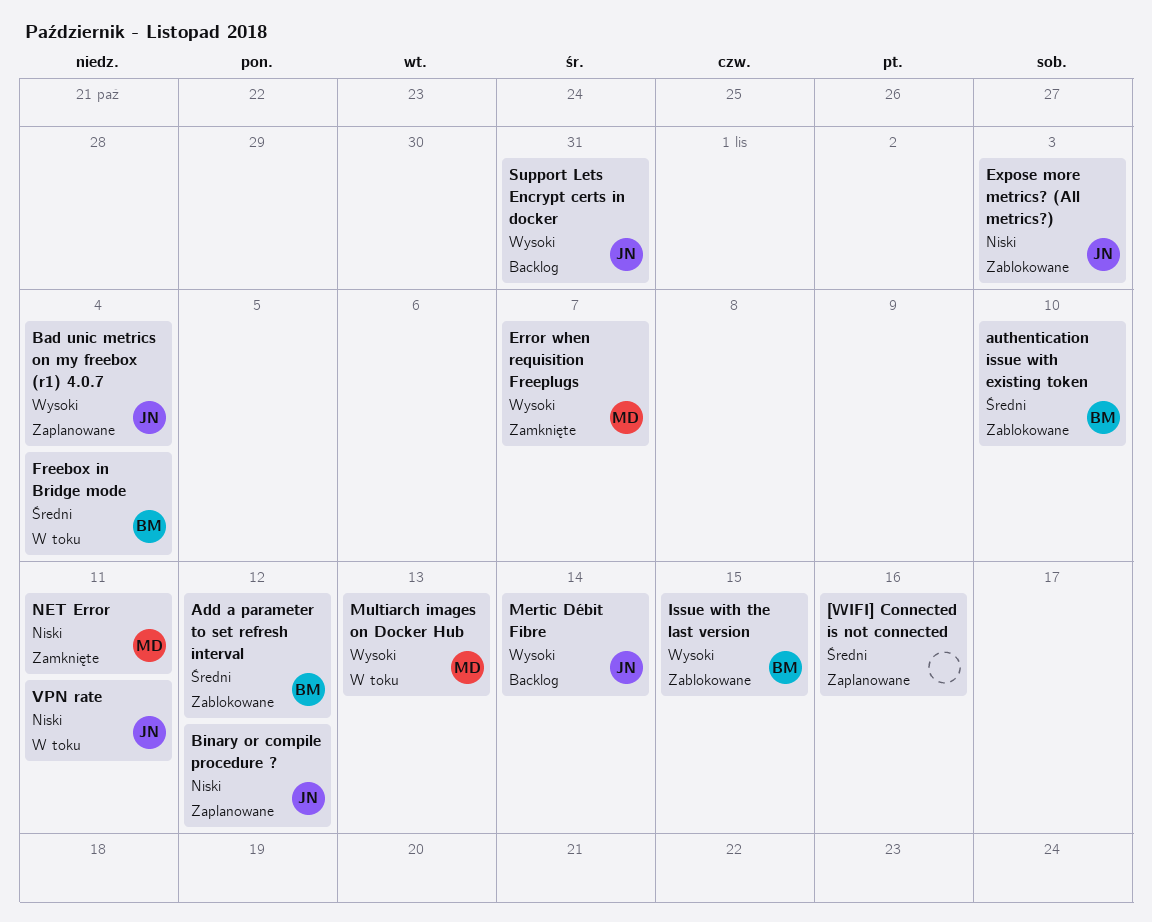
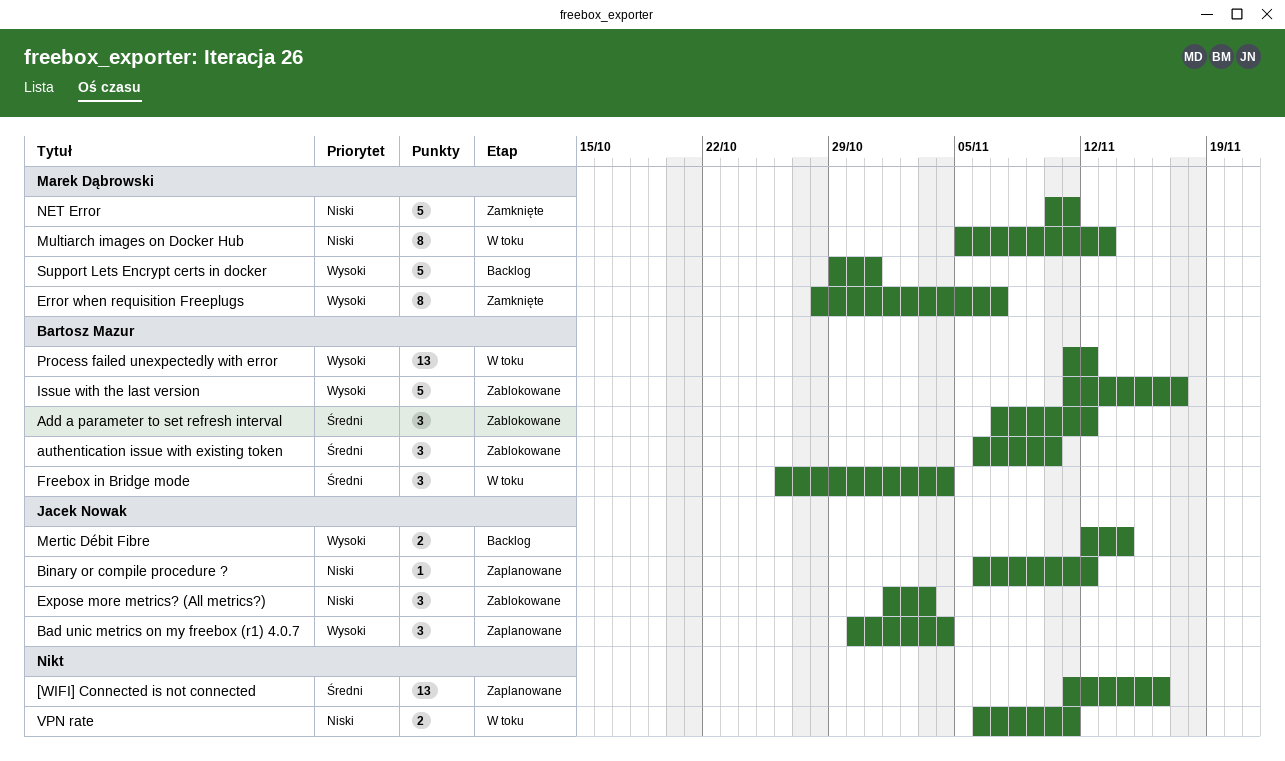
Issue with the last version, due: Nov 15 -> Nov 17
Multiarch images on Docker Hub, priority: Wysoki -> Niski
Process failed unexpectedly with error: none -> present
Support Lets Encrypt certs in docker, owner: Jacek Nowak -> Marek Dąbrowski
VPN rate, owner: Jacek Nowak -> none

